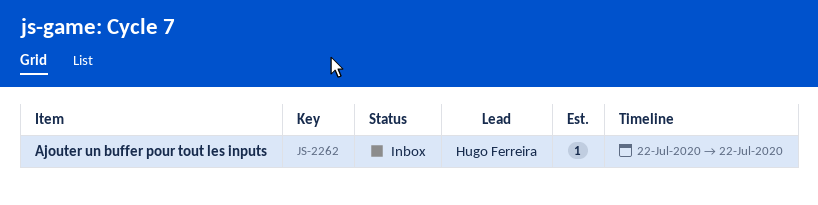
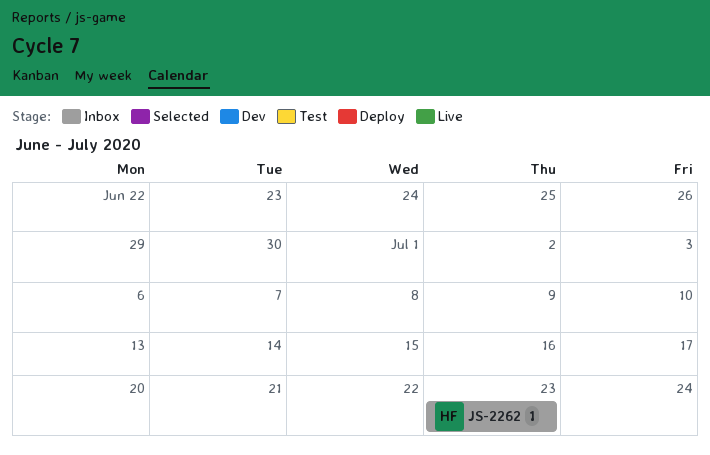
JS-2262, start: Jul 22 -> Jul 23
JS-2262, due: Jul 22 -> Jul 23

